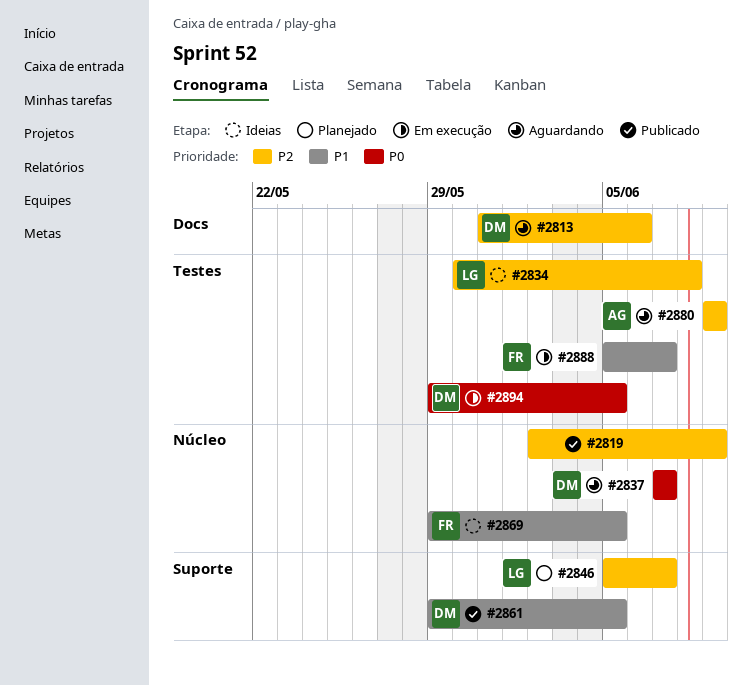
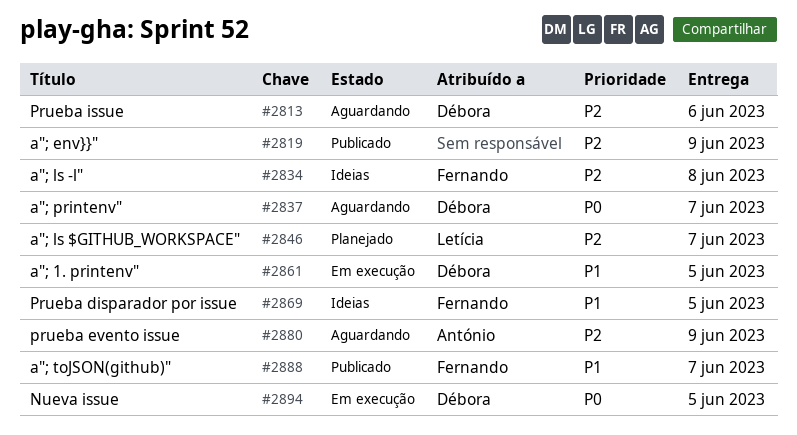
#2834, owner: Letícia -> Fernando
#2861, status: Publicado -> Em execução
#2888, status: Em execução -> Publicado

